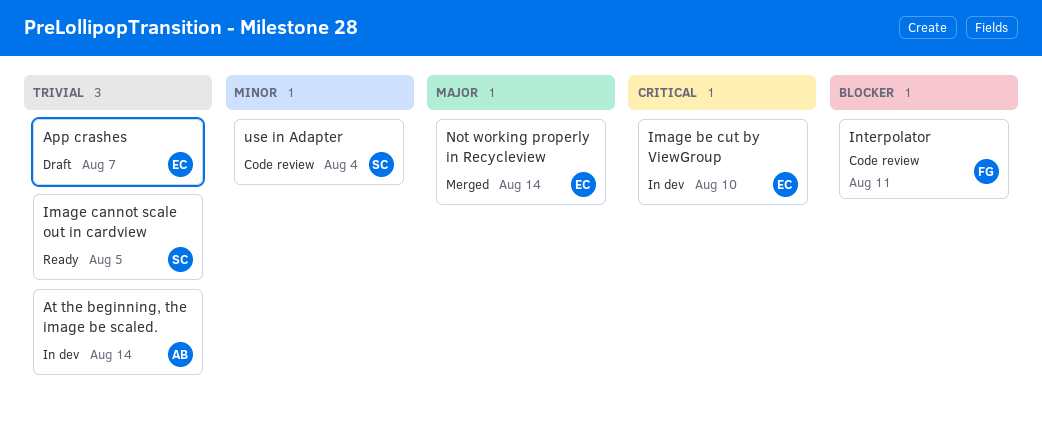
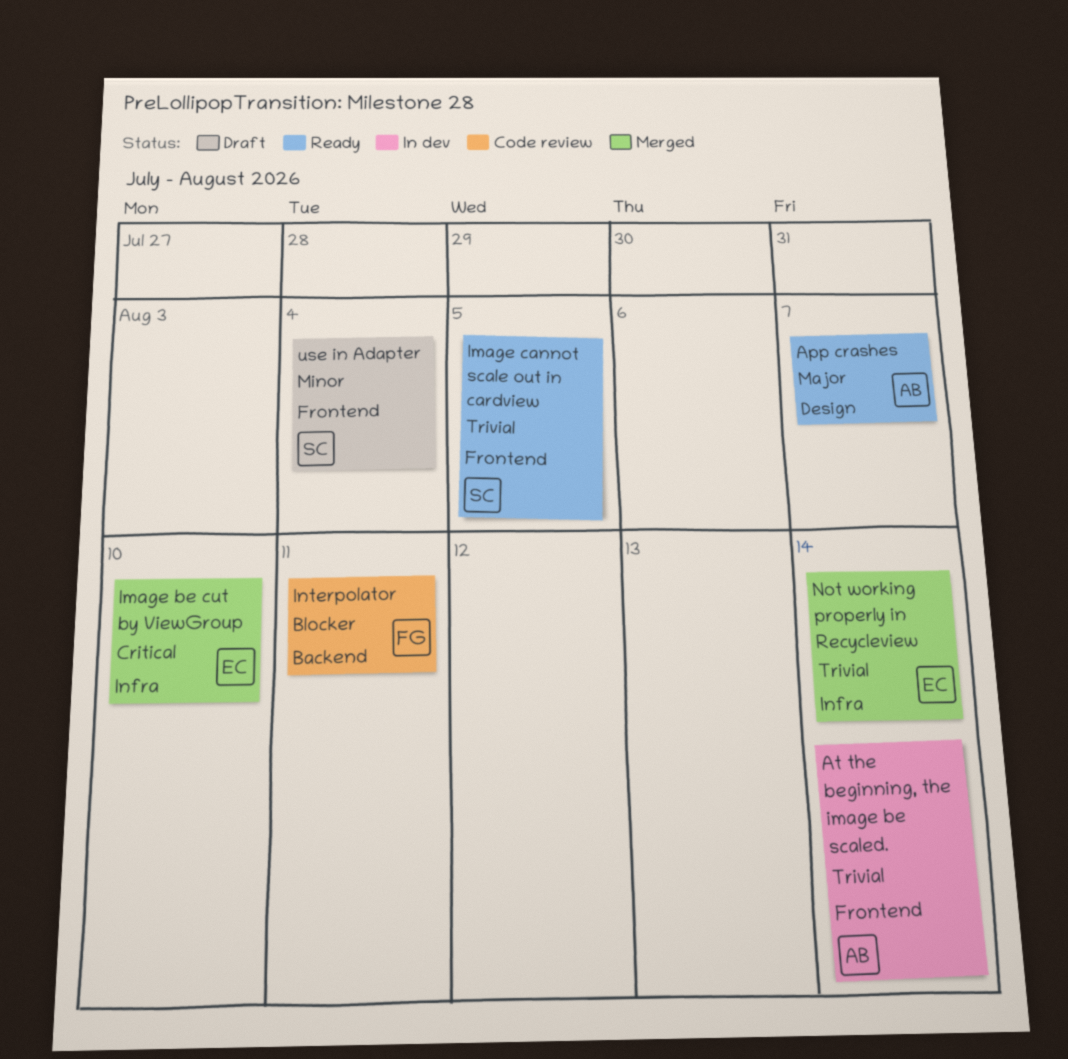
App crashes, status: Draft -> Ready
App crashes, owner: EC -> AB
App crashes, priority: Trivial -> Major
Image be cut by ViewGroup, status: In dev -> Merged
Not working properly in Recycleview, priority: Major -> Trivial
use in Adapter, status: Code review -> Draft

